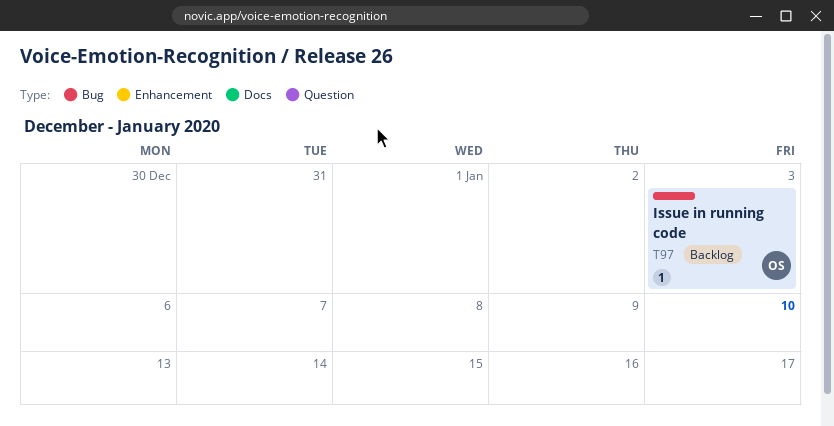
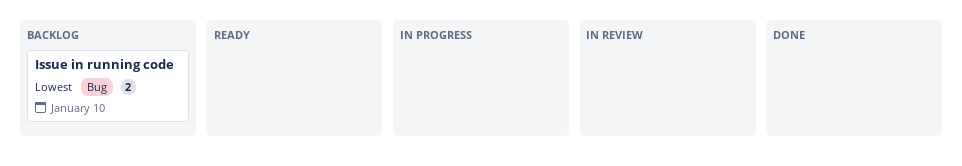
Issue in running code, estimate: 1 -> 2
Issue in running code, due: Jan 3 -> Jan 10

